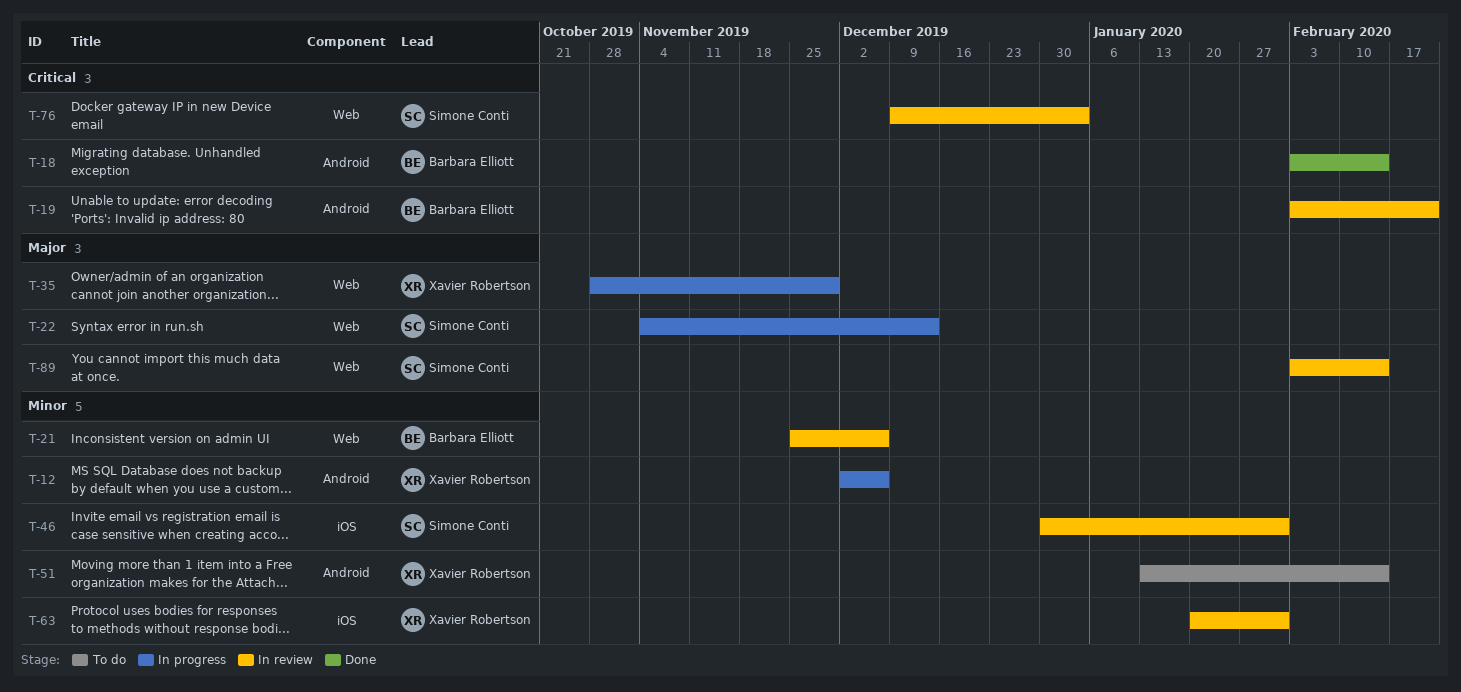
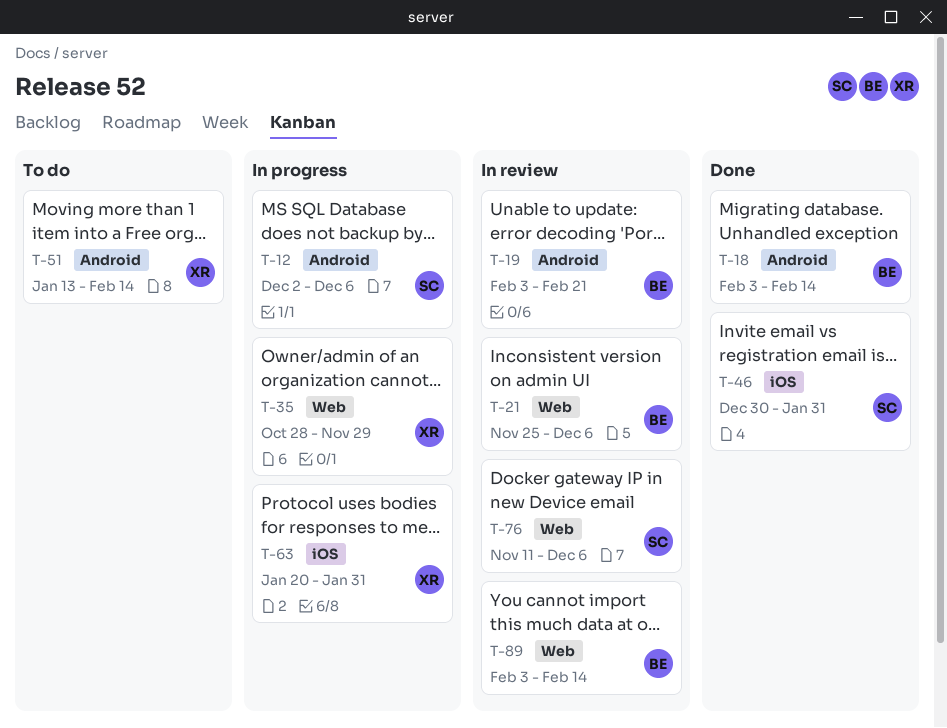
T-12, owner: Xavier Robertson -> Simone Conti
T-22: present -> none
T-46, status: In review -> Done
T-63, status: In review -> In progress
T-76, start: Dec 9 -> Nov 11
T-76, due: Jan 3 -> Dec 6
T-89, owner: Simone Conti -> Barbara Elliott

